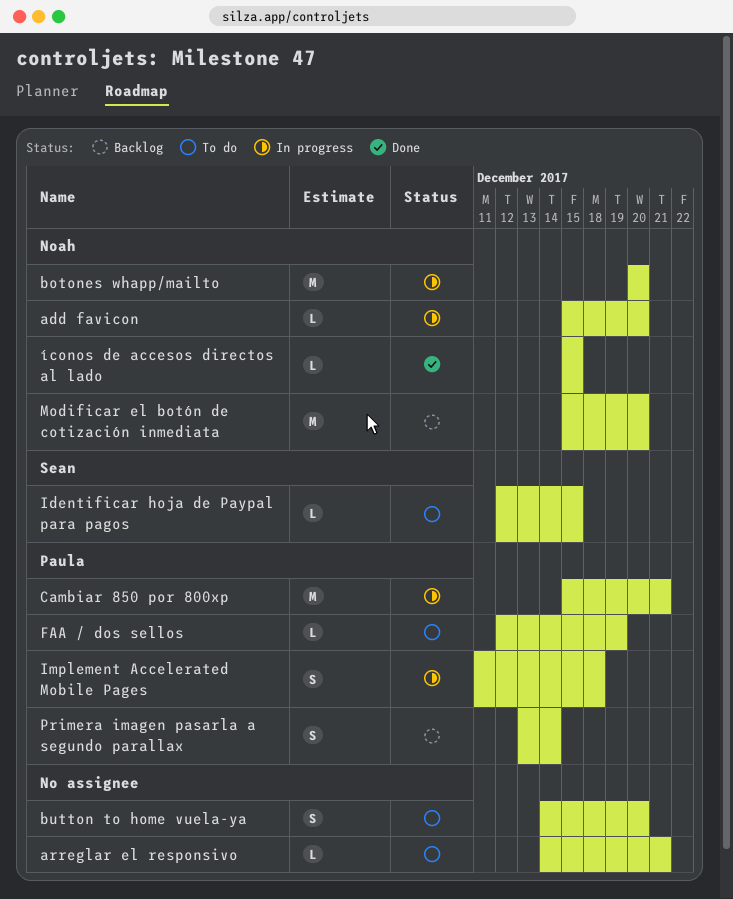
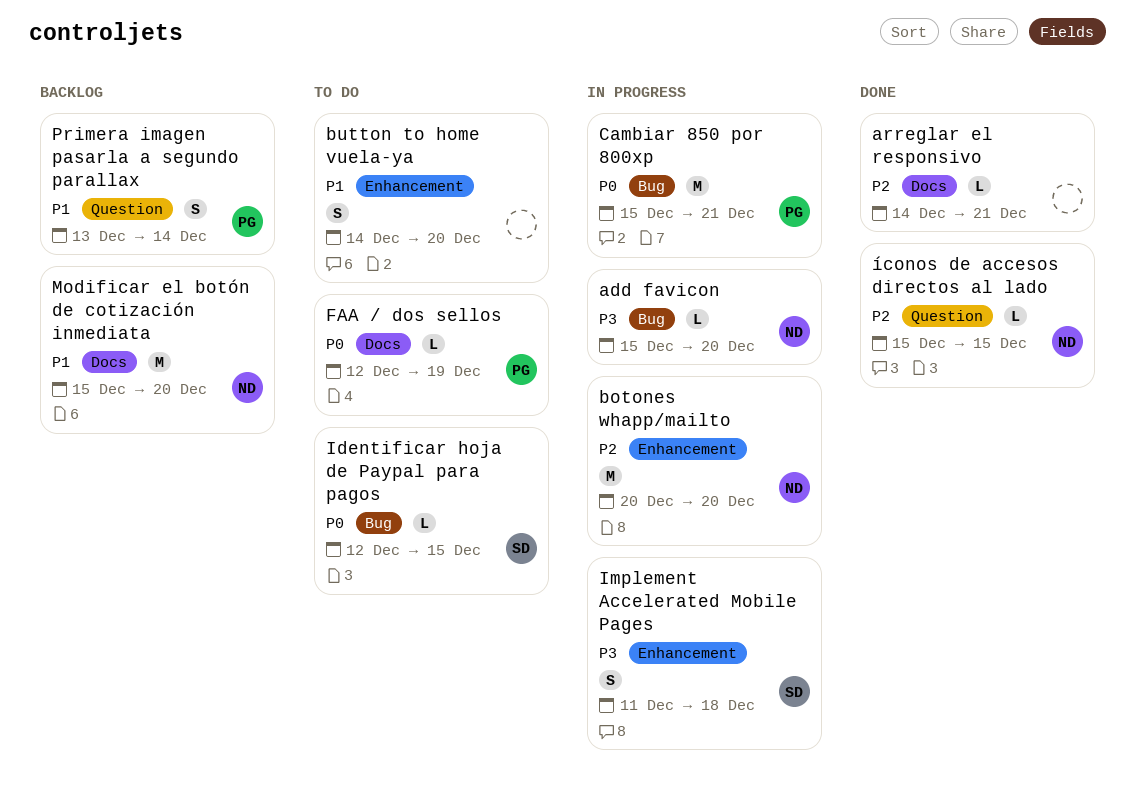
arreglar el responsivo, status: To do -> Done
Implement Accelerated Mobile Pages, owner: Paula -> Sean

